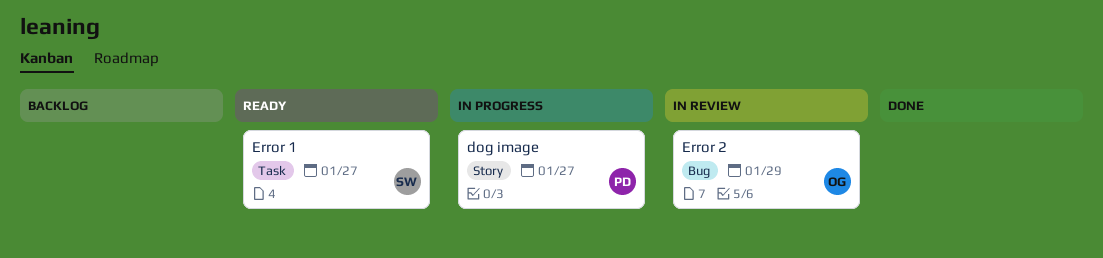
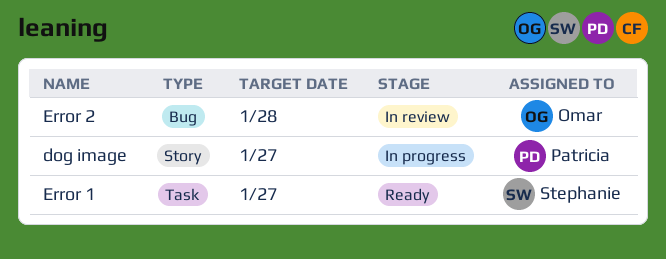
Error 2, due: Jan 29 -> Jan 28

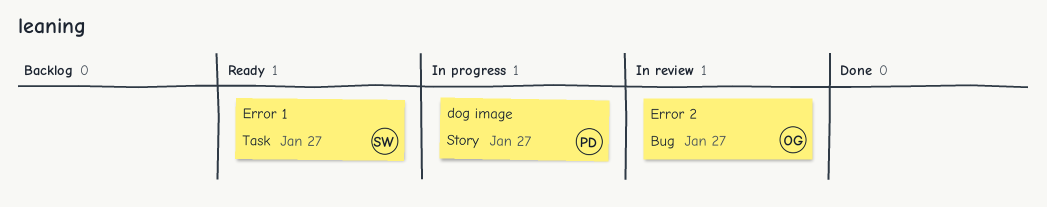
Error 2, due: Jan 28 -> Jan 27

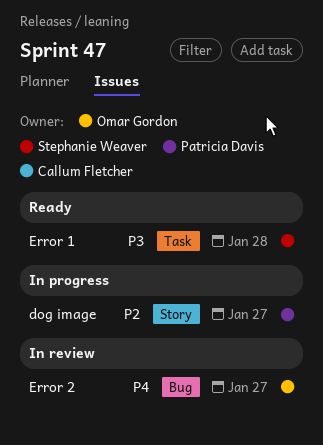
Error 1, due: Jan 27 -> Jan 28

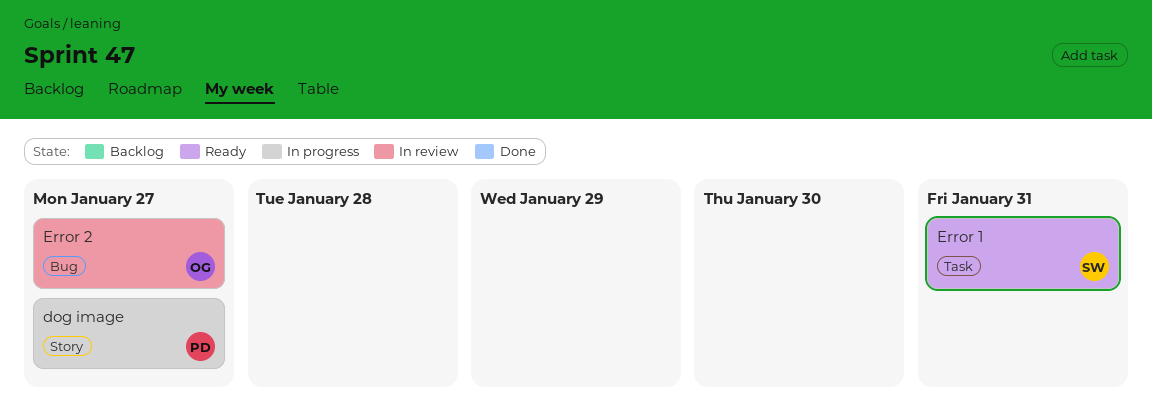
Error 1, due: Jan 28 -> Jan 31

